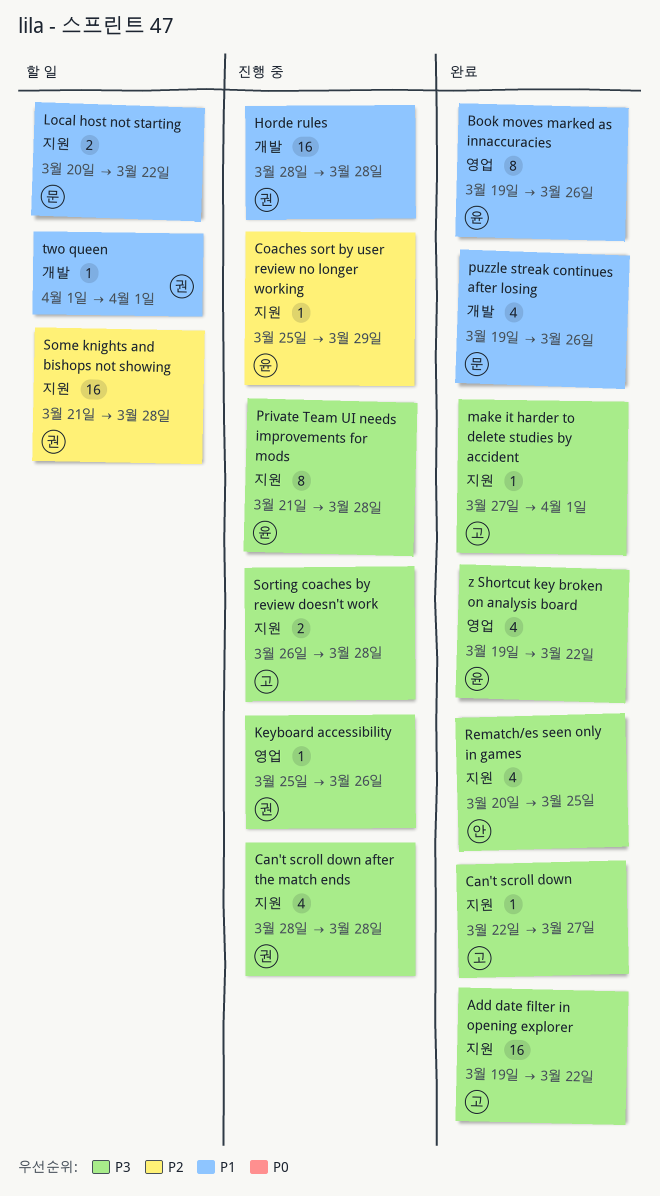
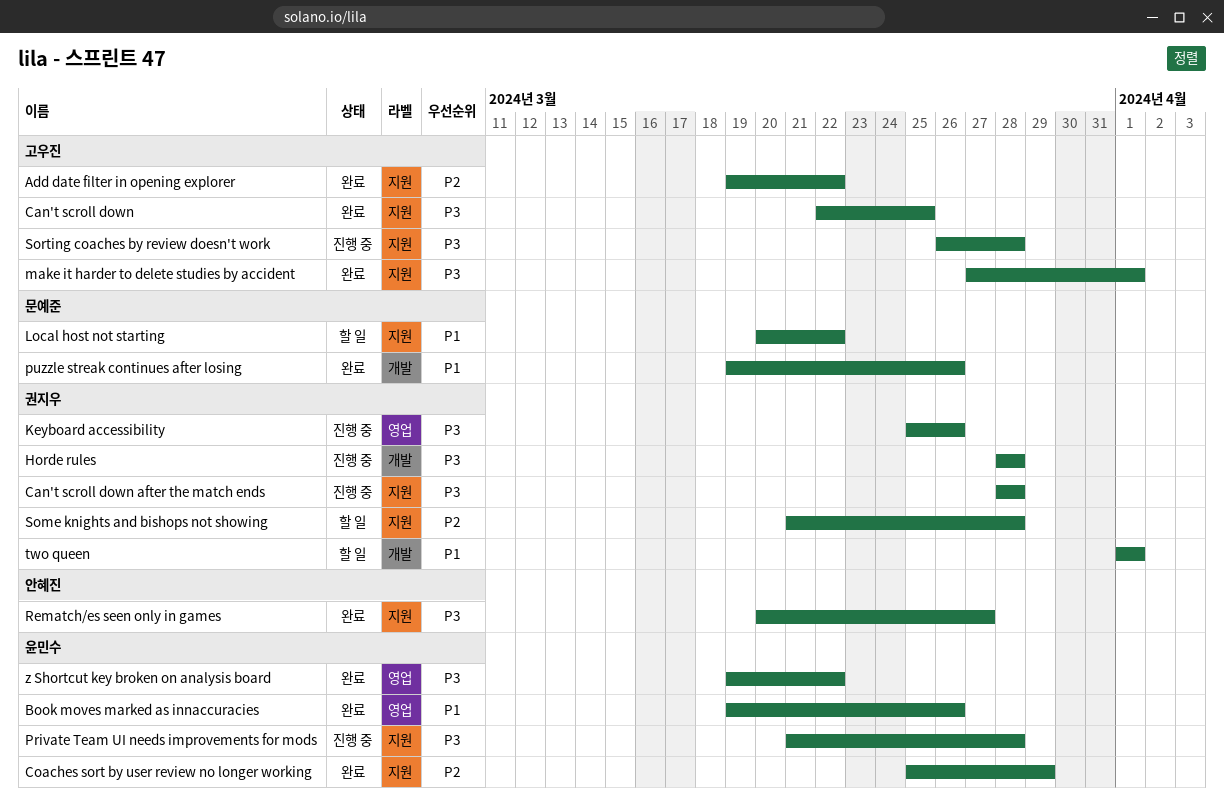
Add date filter in opening explorer, priority: P3 -> P2
Can't scroll down, due: Mar 27 -> Mar 25
Coaches sort by user review no longer working, status: 진행 중 -> 완료
Horde rules, priority: P1 -> P3
Rematch/es seen only in games, due: Mar 25 -> Mar 27

